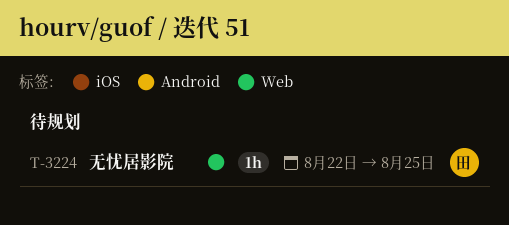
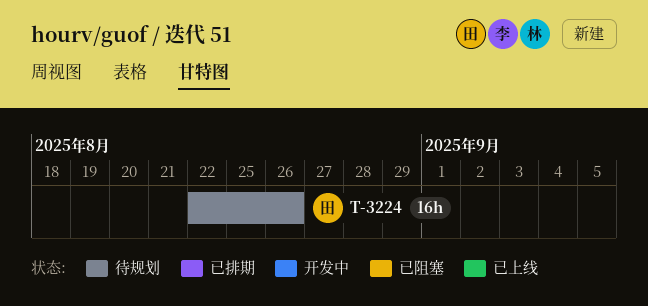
T-3224, estimate: 1h -> 16h
T-3224, due: Aug 25 -> Aug 26

